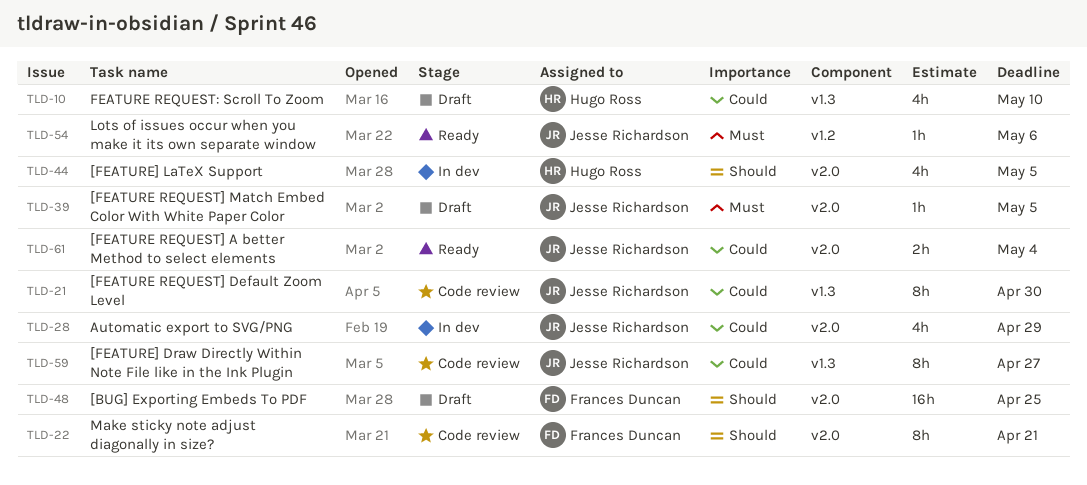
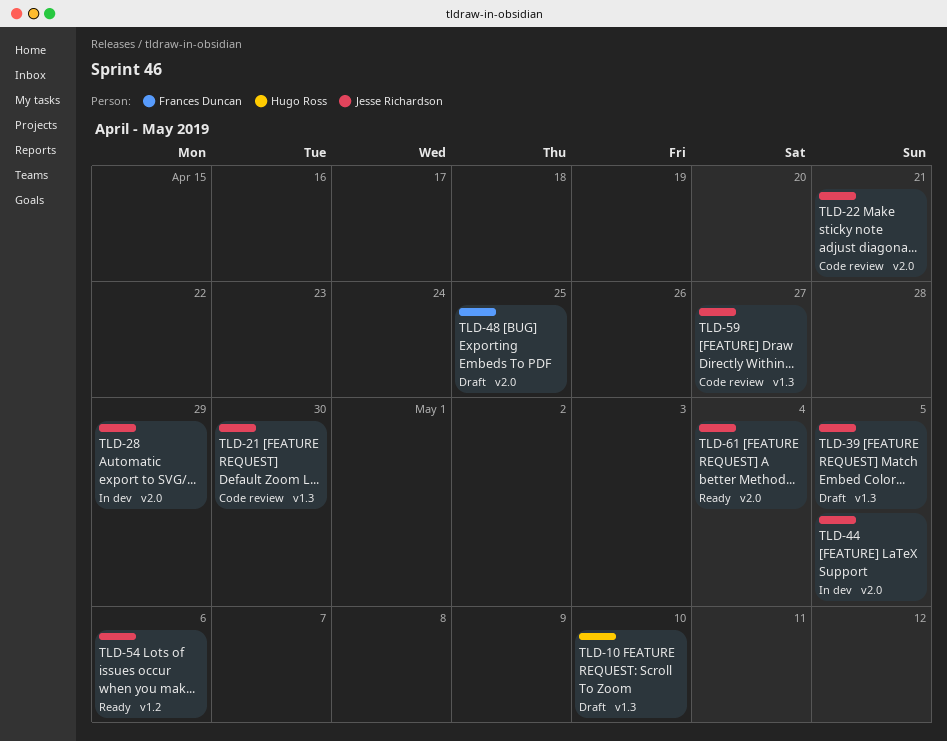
TLD-22, owner: Frances Duncan -> Jesse Richardson
TLD-39, label: v2.0 -> v1.3
TLD-44, owner: Hugo Ross -> Jesse Richardson

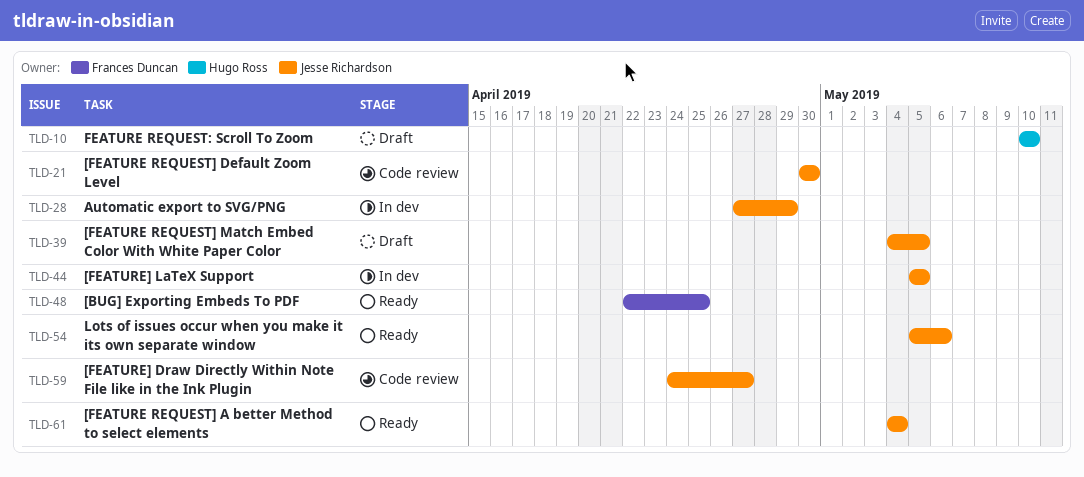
TLD-22: present -> none
TLD-48, status: Draft -> Ready

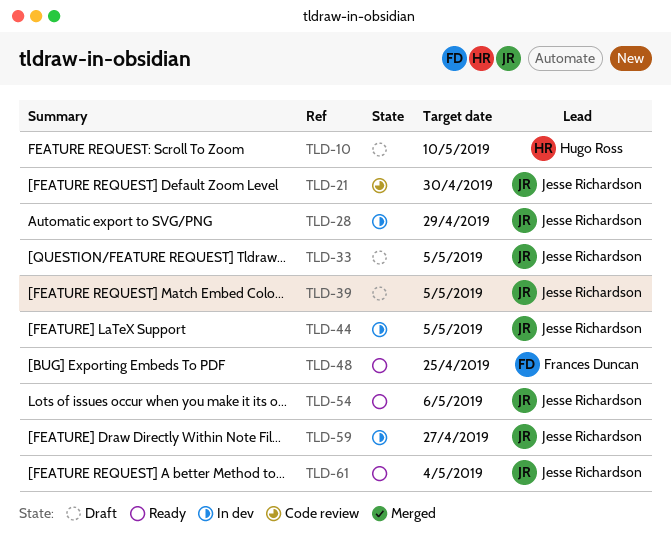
TLD-33: none -> present
TLD-59, status: Code review -> In dev

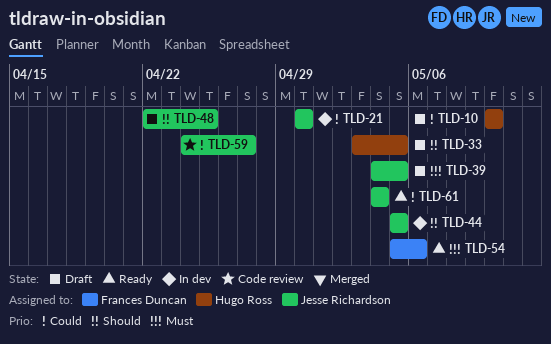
TLD-21, status: Code review -> In dev
TLD-28: present -> none
TLD-33, owner: Jesse Richardson -> Hugo Ross
TLD-48, status: Ready -> Draft
TLD-48, owner: Frances Duncan -> Jesse Richardson
TLD-54, owner: Jesse Richardson -> Frances Duncan
TLD-59, status: In dev -> Code review

